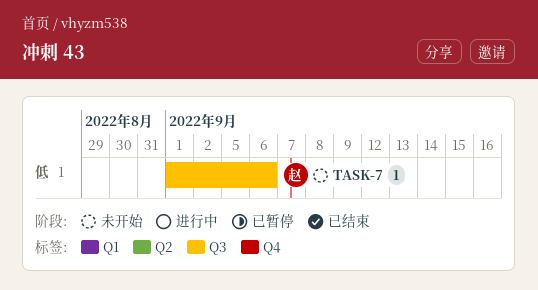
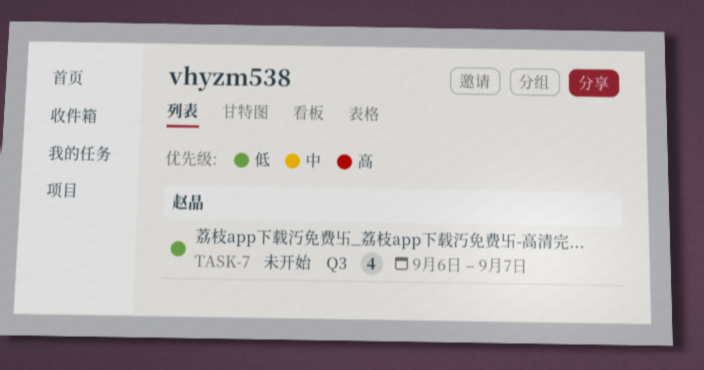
TASK-7, estimate: 1 -> 4
TASK-7, start: Sep 1 -> Sep 6
TASK-7, due: Sep 6 -> Sep 7

